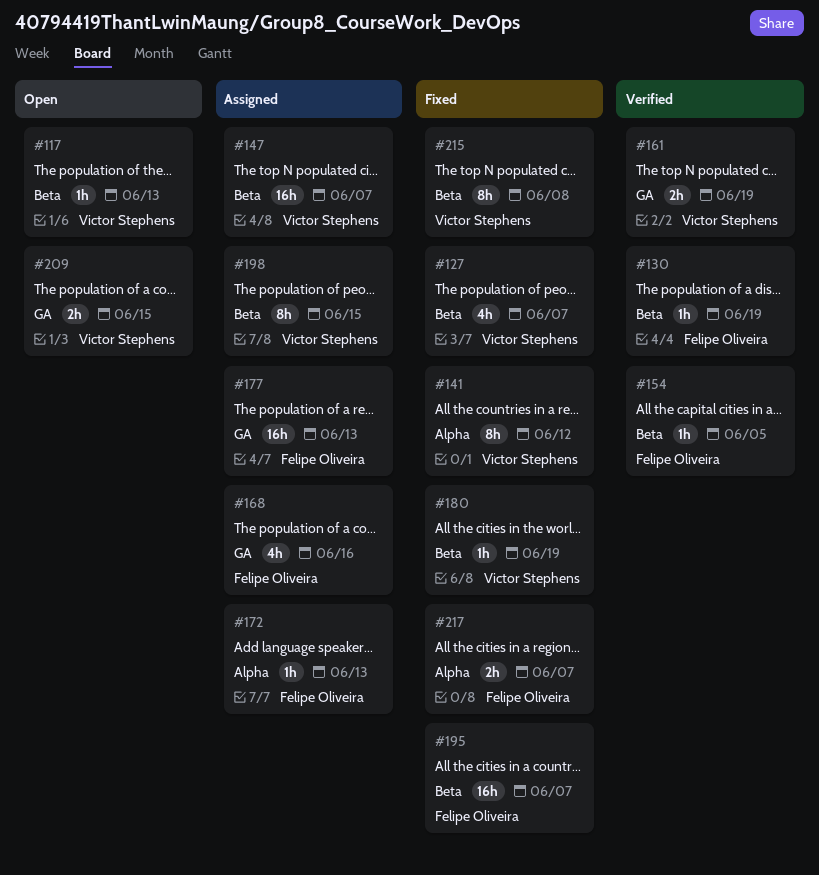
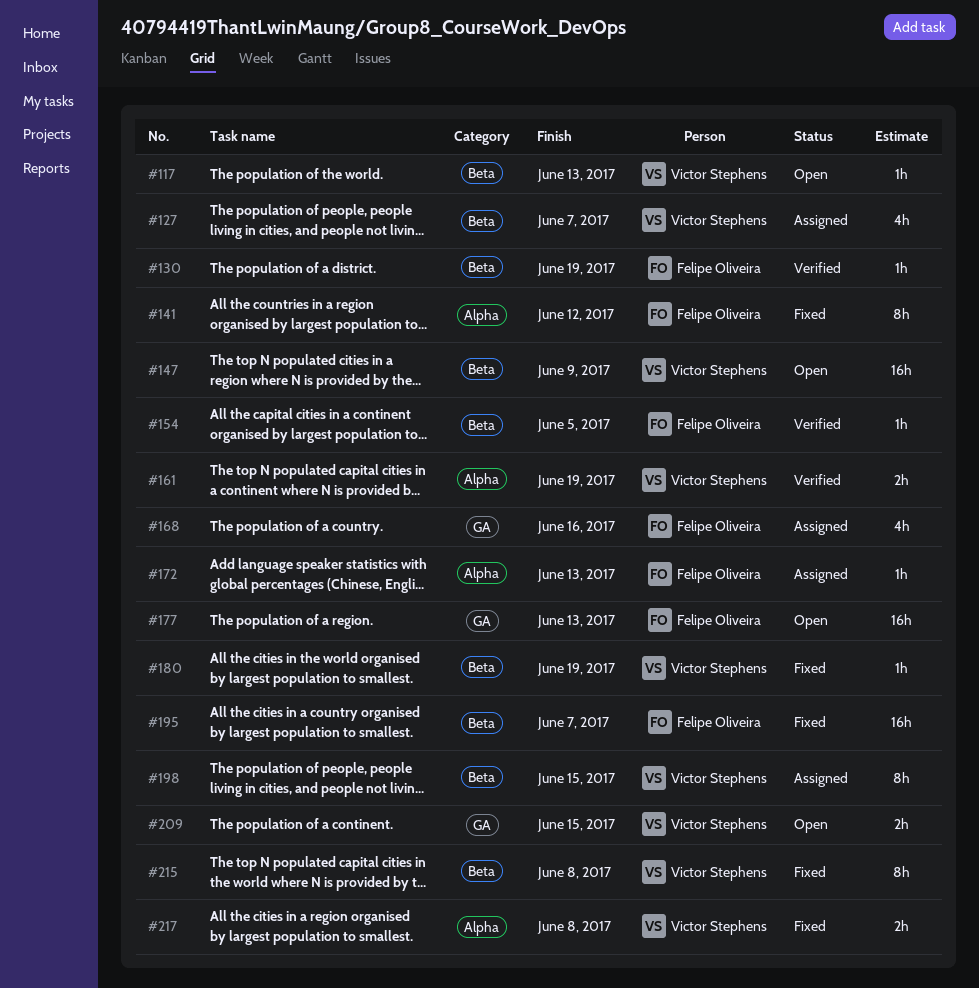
#127, status: Fixed -> Assigned
#141, owner: Victor Stephens -> Felipe Oliveira
#147, status: Assigned -> Open
#147, due: Jun 7 -> Jun 9
#161, label: GA -> Alpha
#177, status: Assigned -> Open
#217, owner: Felipe Oliveira -> Victor Stephens
#217, due: Jun 7 -> Jun 8

